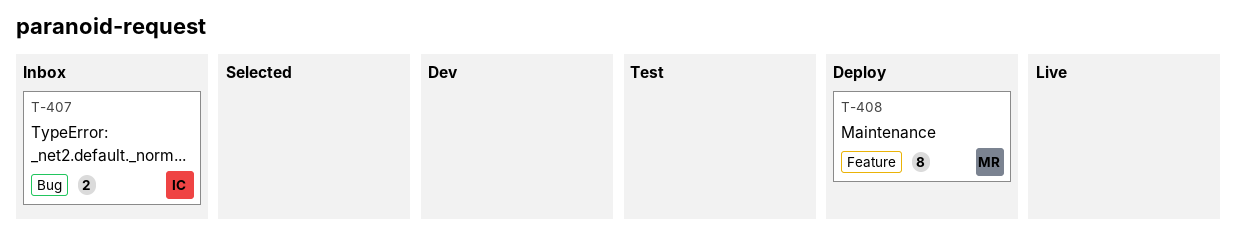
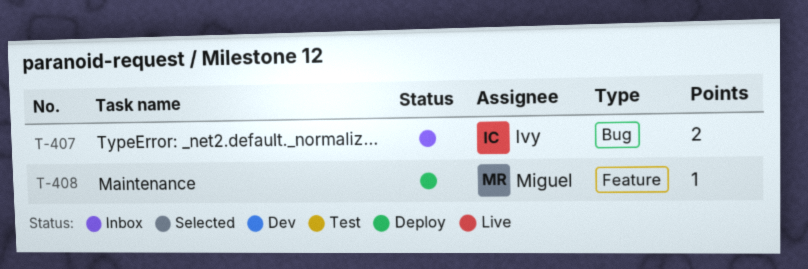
T-408, estimate: 8 -> 1

